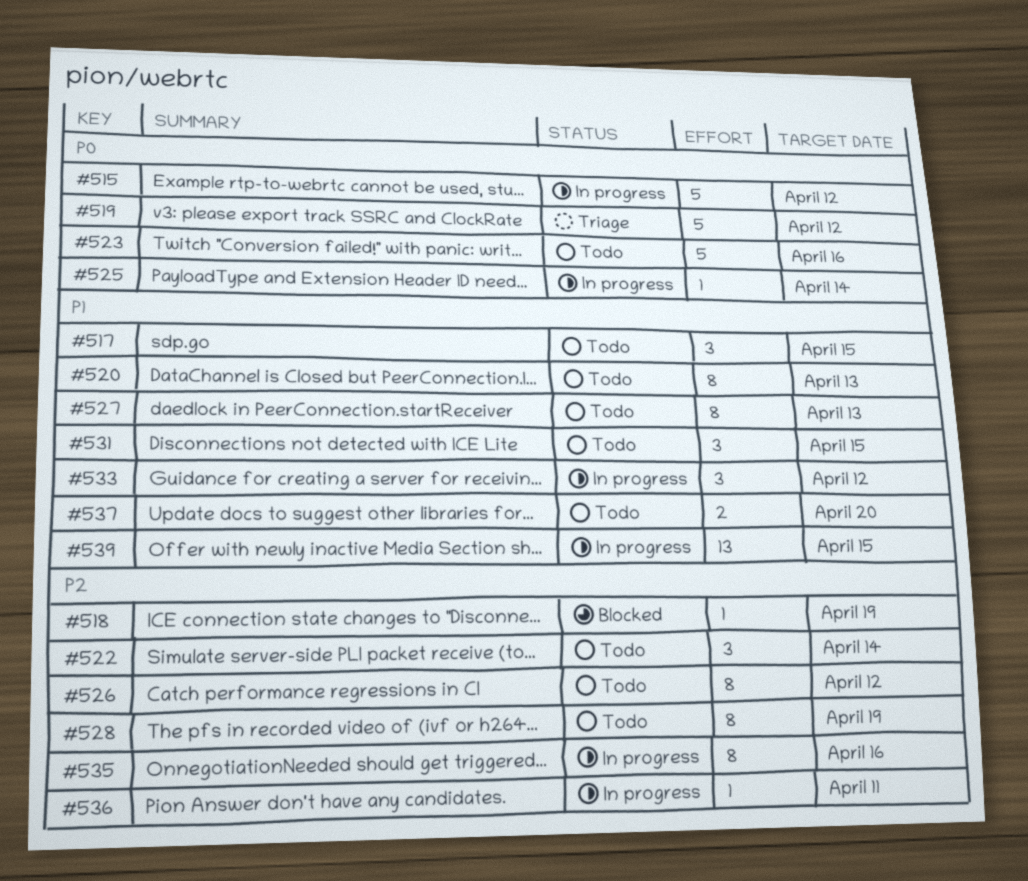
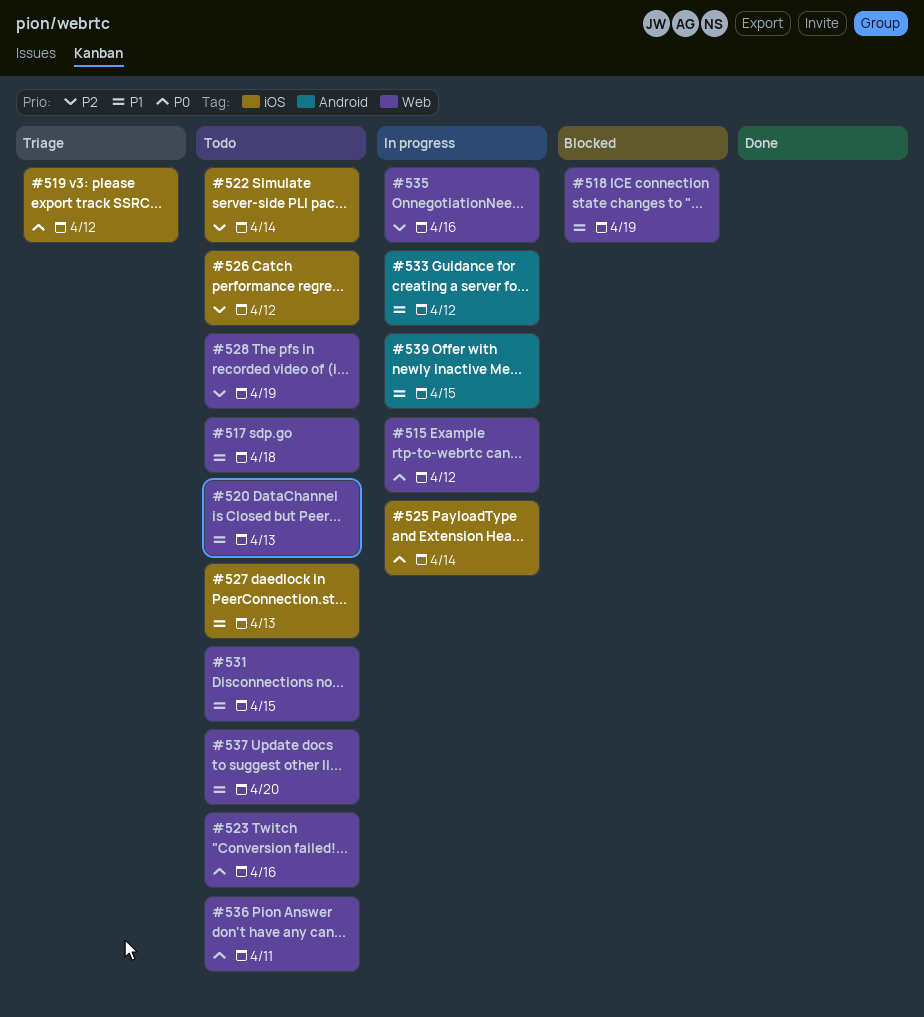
#517, due: Apr 15 -> Apr 18
#518, priority: P2 -> P1
#536, status: In progress -> Todo
#536, priority: P2 -> P0

